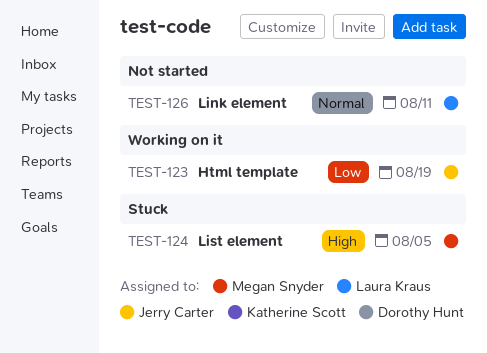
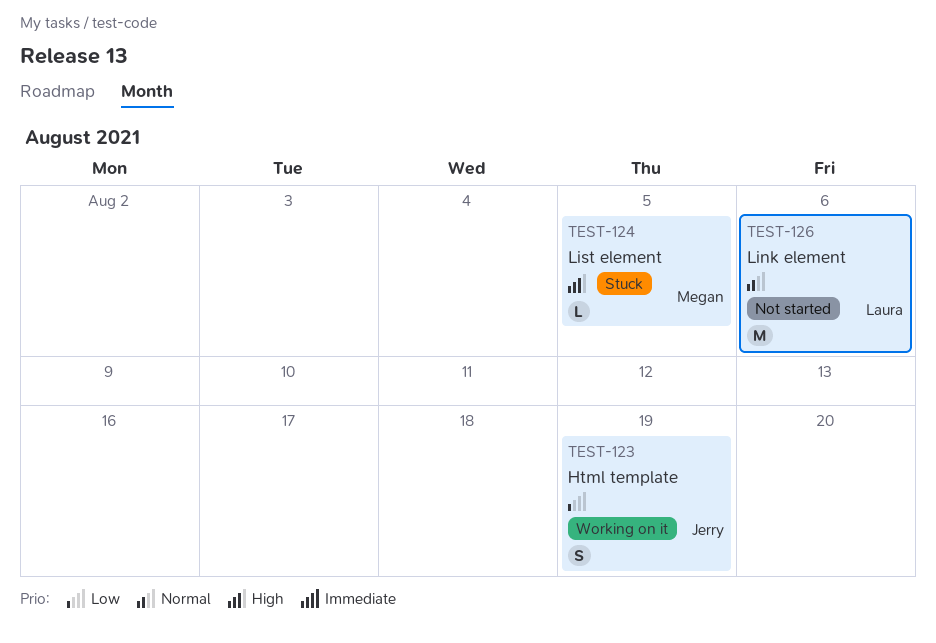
TEST-126, due: Aug 11 -> Aug 6

